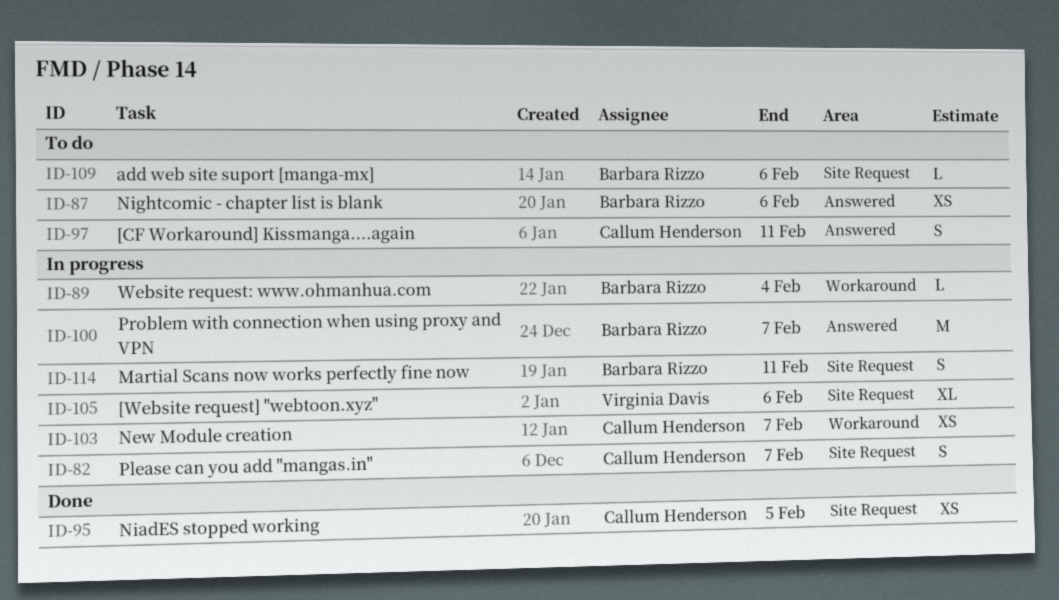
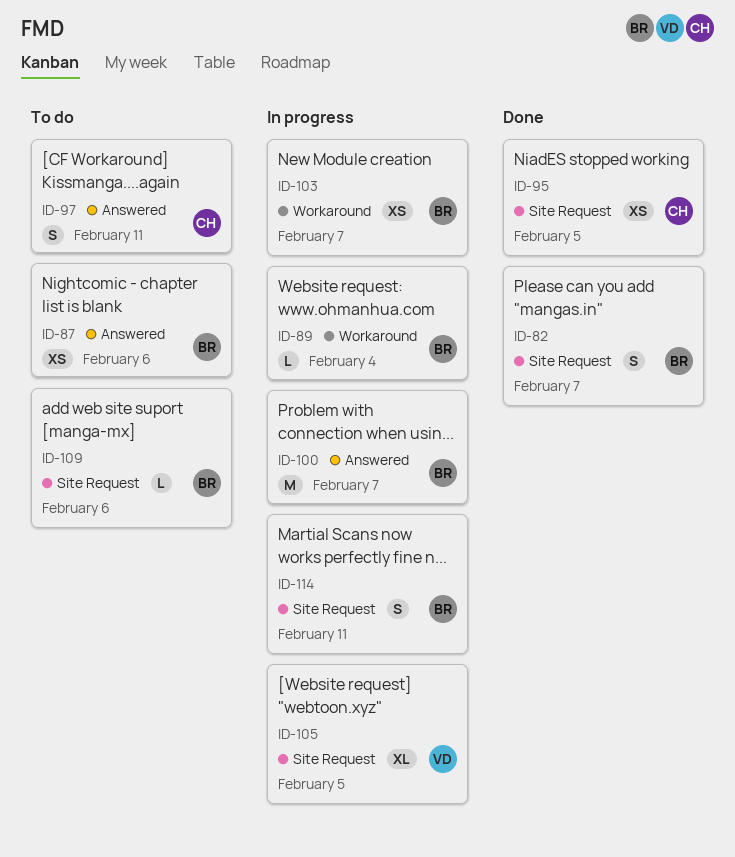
ID-82, status: In progress -> Done
ID-82, owner: Callum Henderson -> Barbara Rizzo
ID-103, owner: Callum Henderson -> Barbara Rizzo
ID-105, due: Feb 6 -> Feb 5

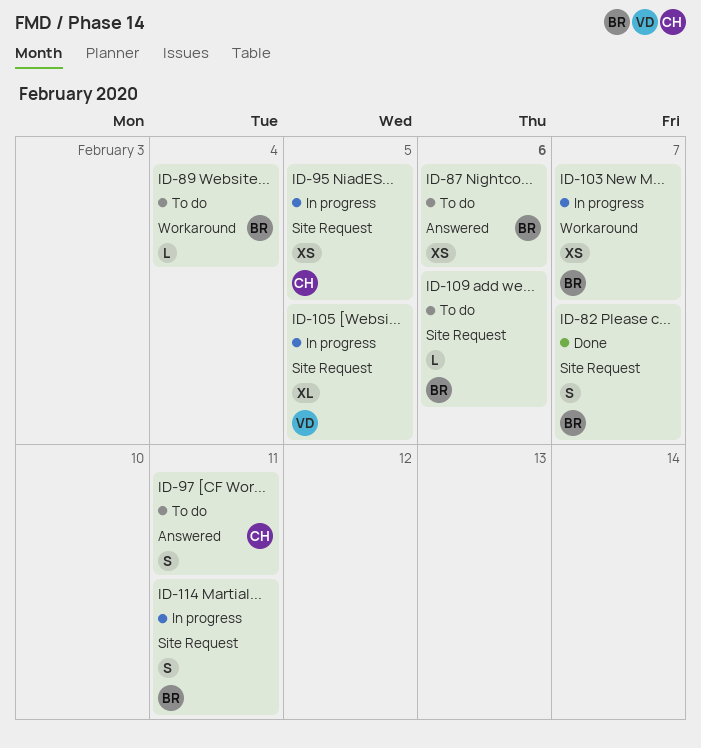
ID-89, status: In progress -> To do
ID-95, status: Done -> In progress
ID-100: present -> none

